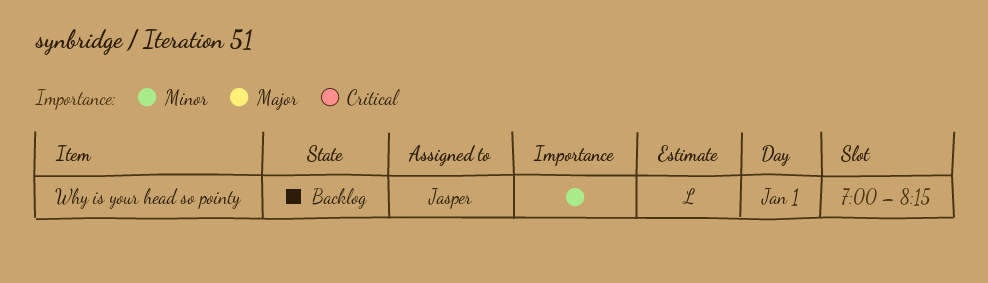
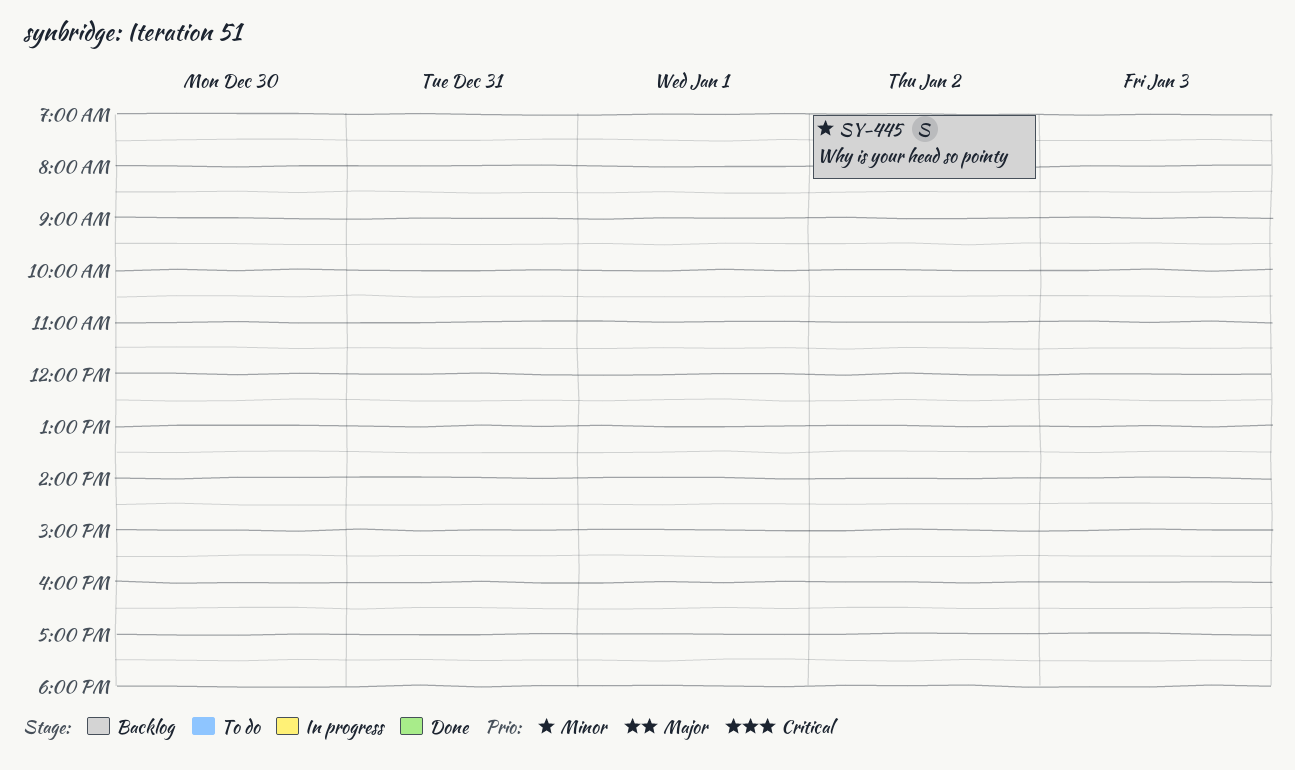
Why is your head so pointy, estimate: L -> S
Why is your head so pointy, day: Jan 1 -> Jan 2

